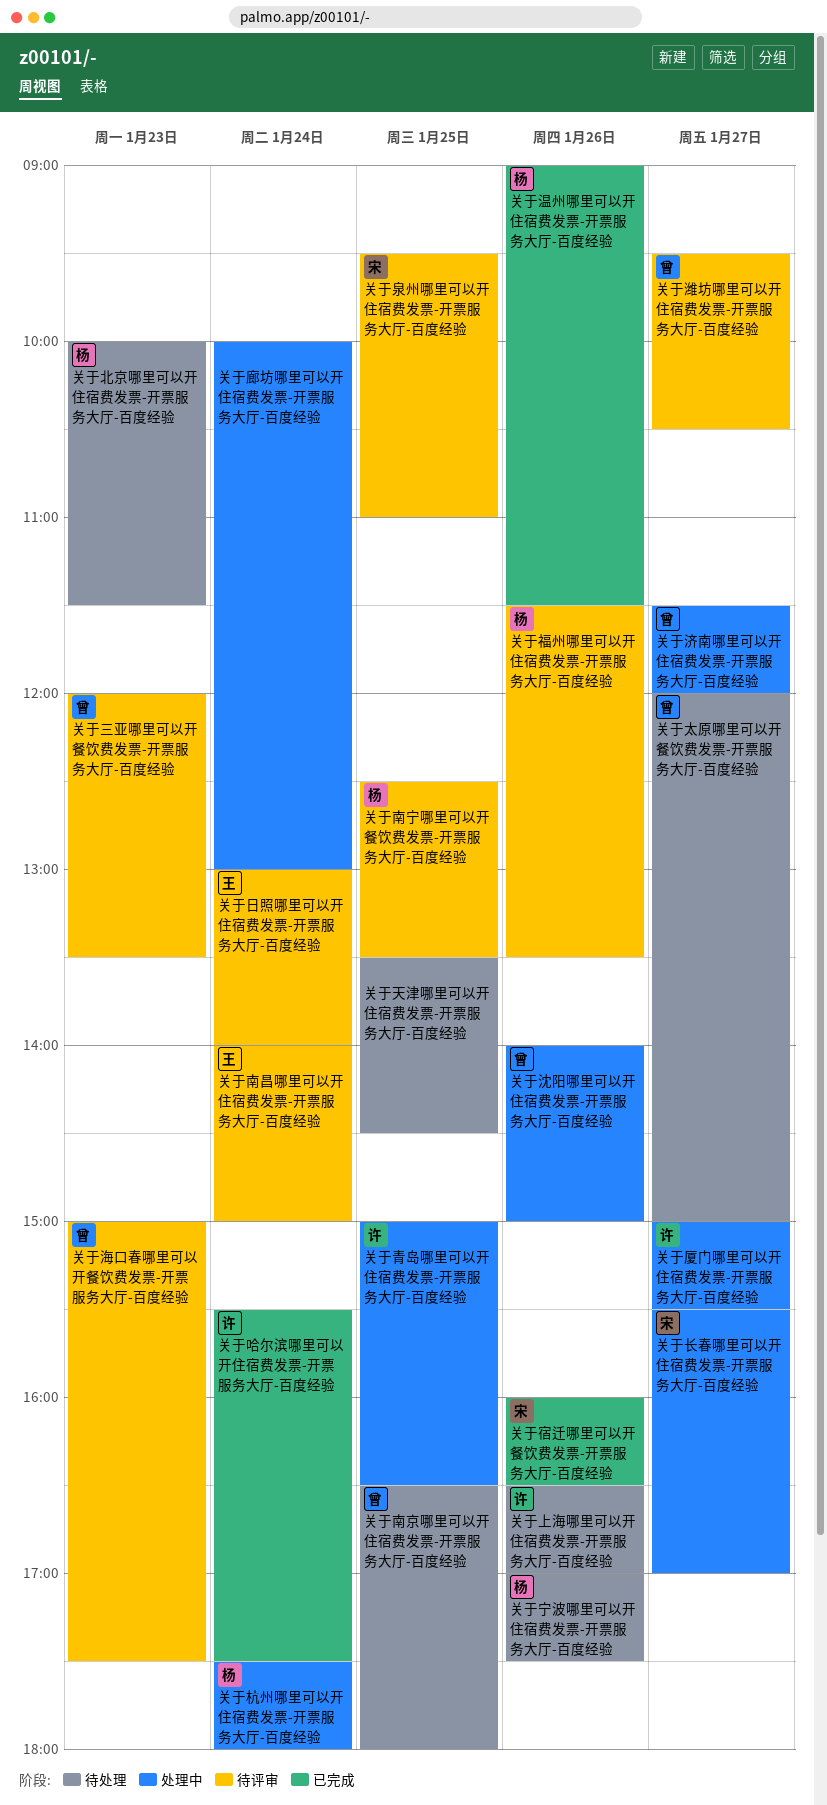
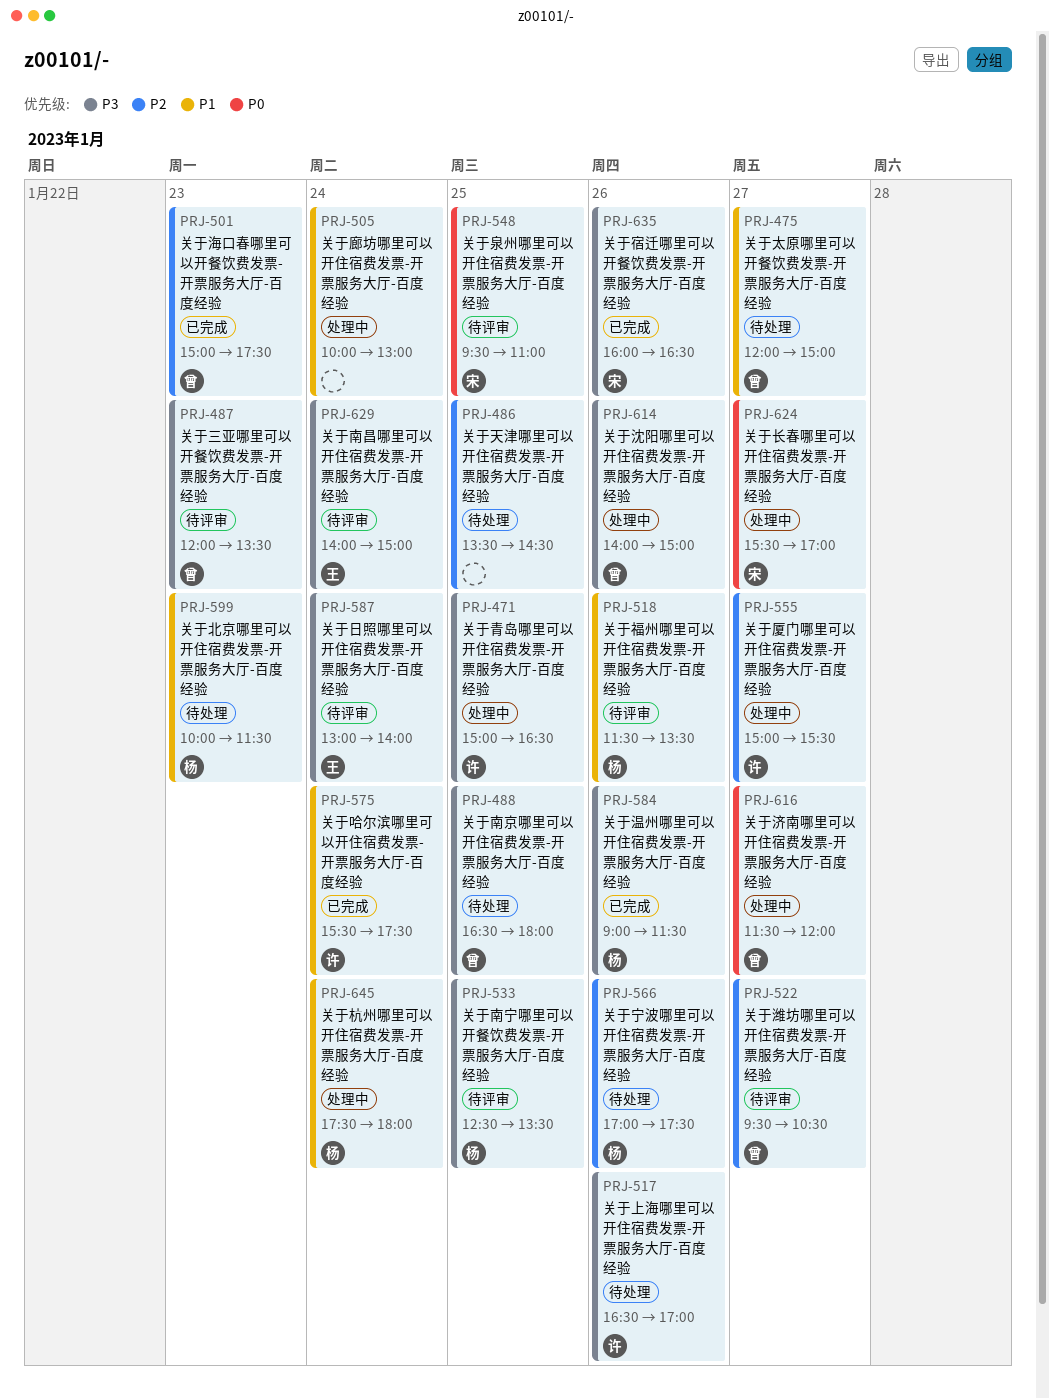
关于海口春哪里可以开餐饮费发票-开票服务大厅-百度经验, status: 待评审 -> 已完成

